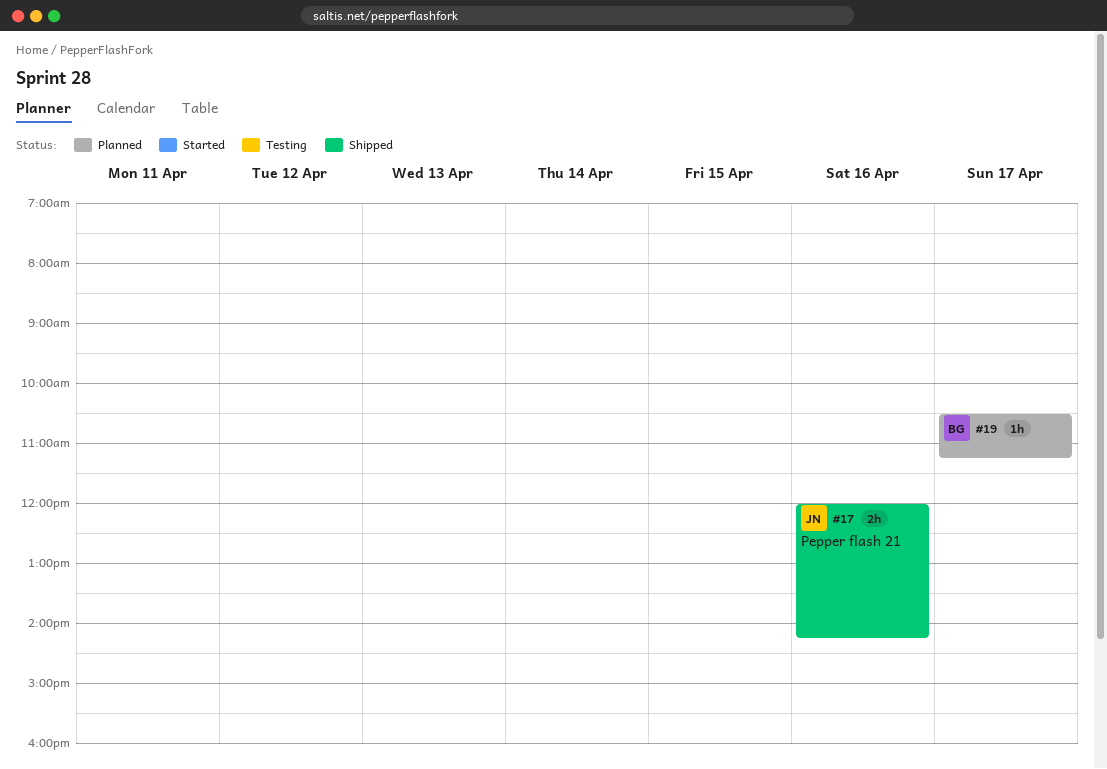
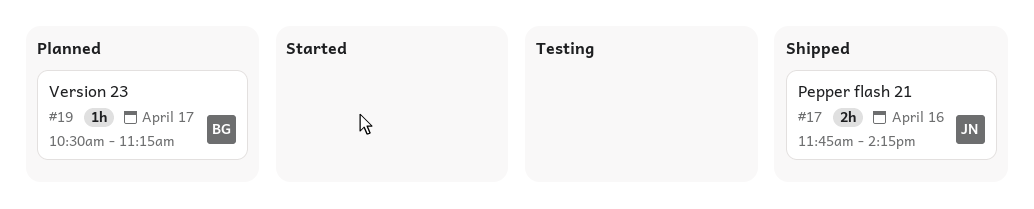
#17, begins: 12:00 -> 11:45

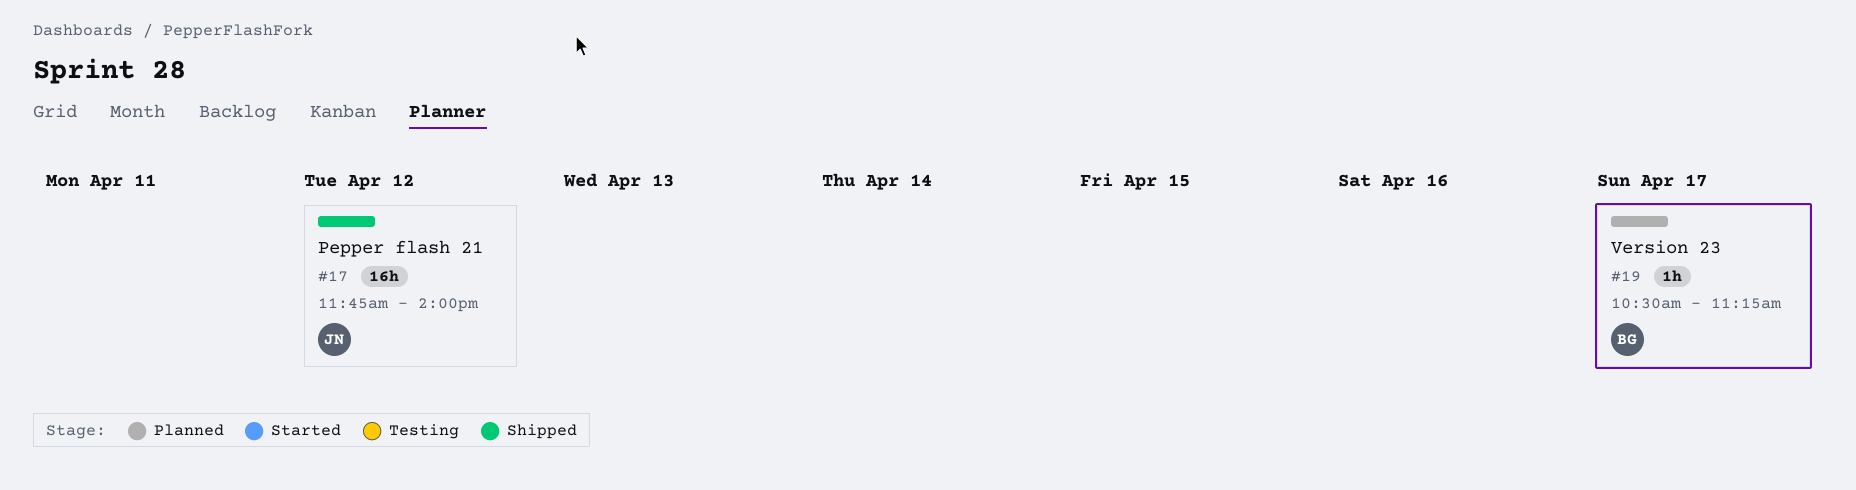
#17, estimate: 2h -> 16h
#17, day: Apr 16 -> Apr 12
#17, ends: 14:15 -> 14:00

